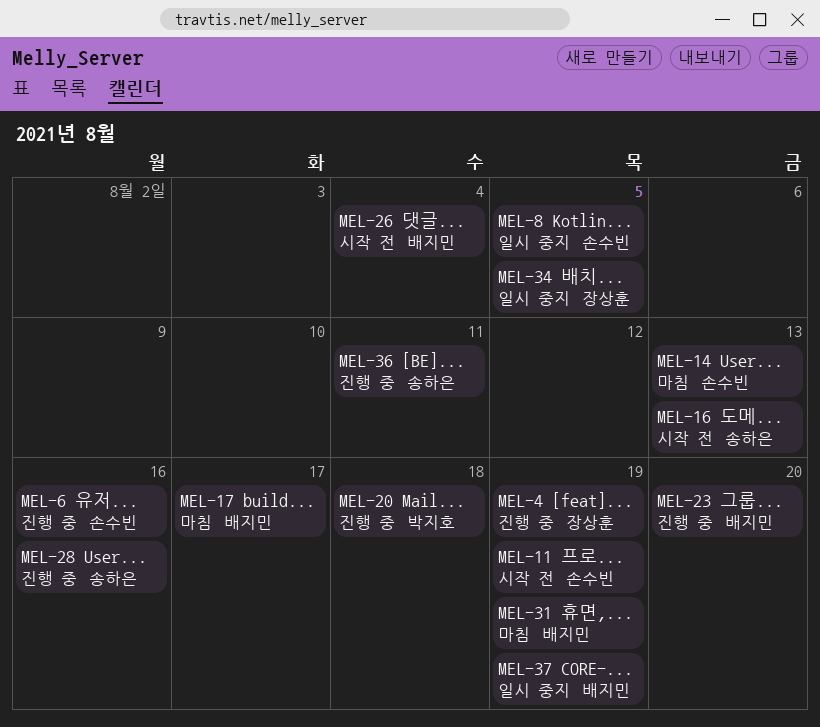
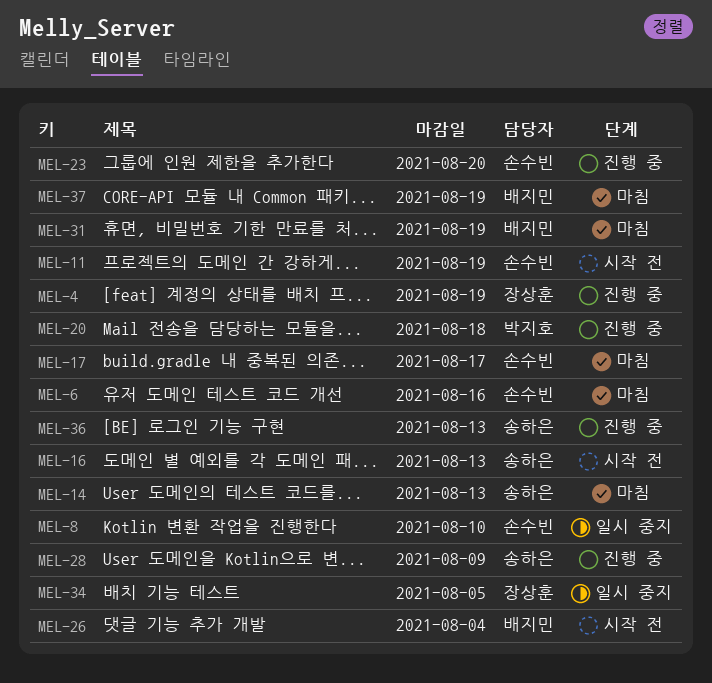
MEL-6, status: 진행 중 -> 마침
MEL-8, due: Aug 5 -> Aug 10
MEL-14, owner: 손수빈 -> 송하은
MEL-17, owner: 배지민 -> 손수빈
MEL-23, owner: 배지민 -> 손수빈
MEL-28, due: Aug 16 -> Aug 9
MEL-36, due: Aug 11 -> Aug 13
MEL-37, status: 일시 중지 -> 마침

